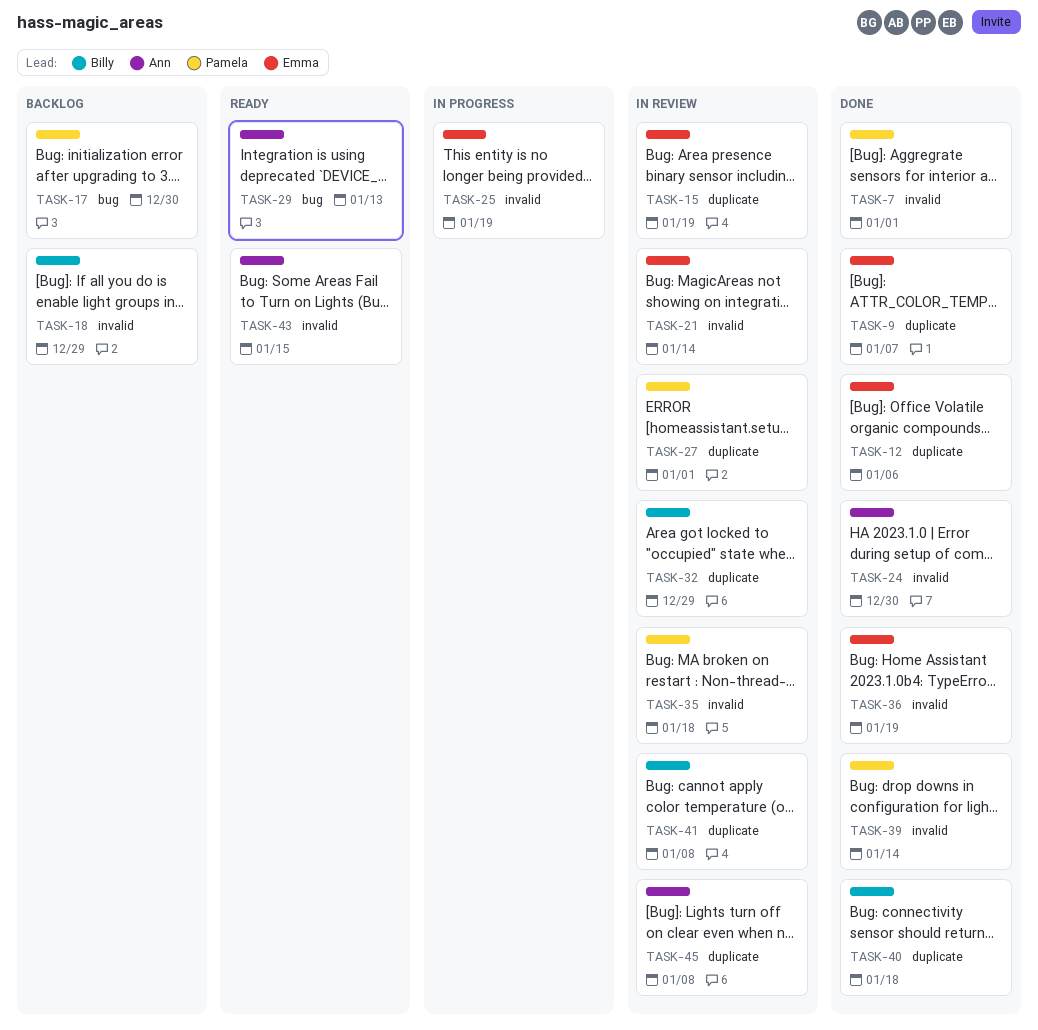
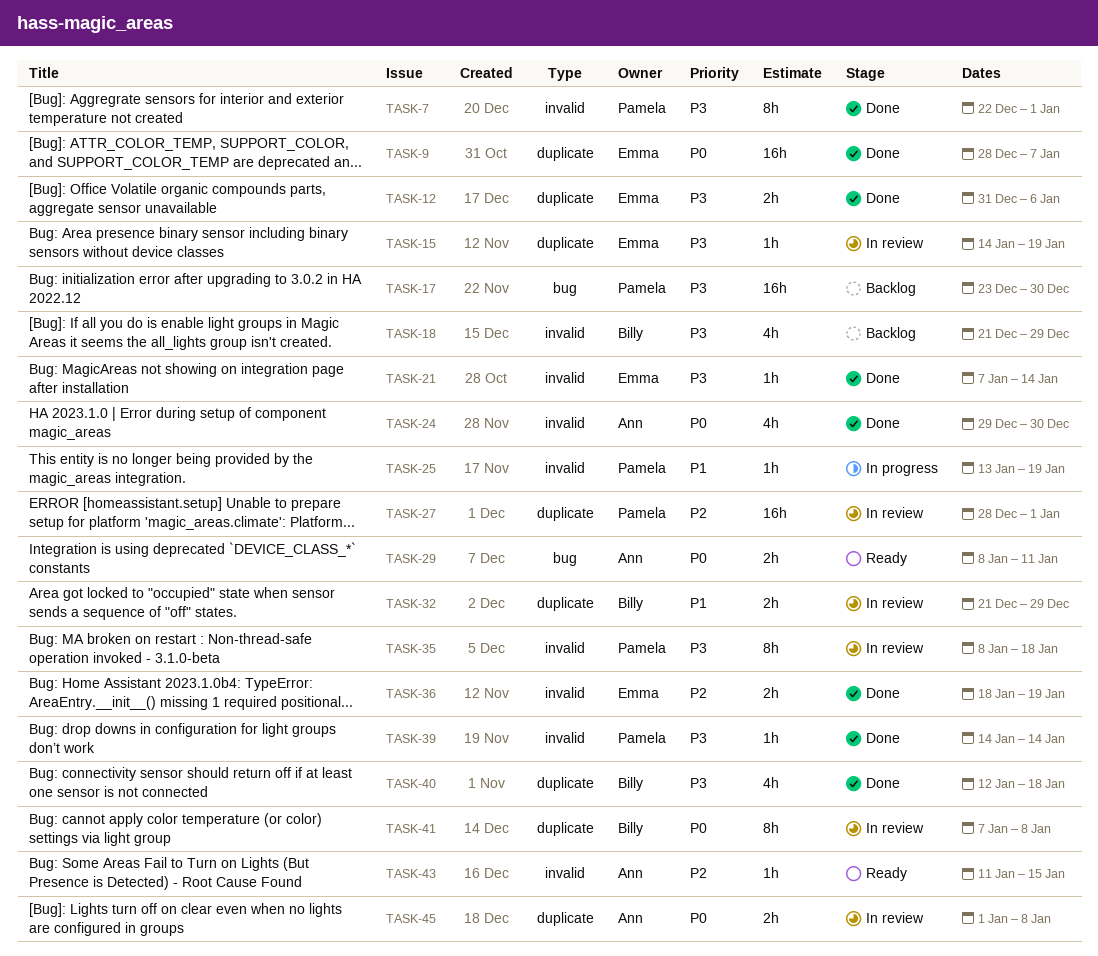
TASK-21, status: In review -> Done
TASK-25, owner: Emma -> Pamela
TASK-29, due: Jan 13 -> Jan 11

